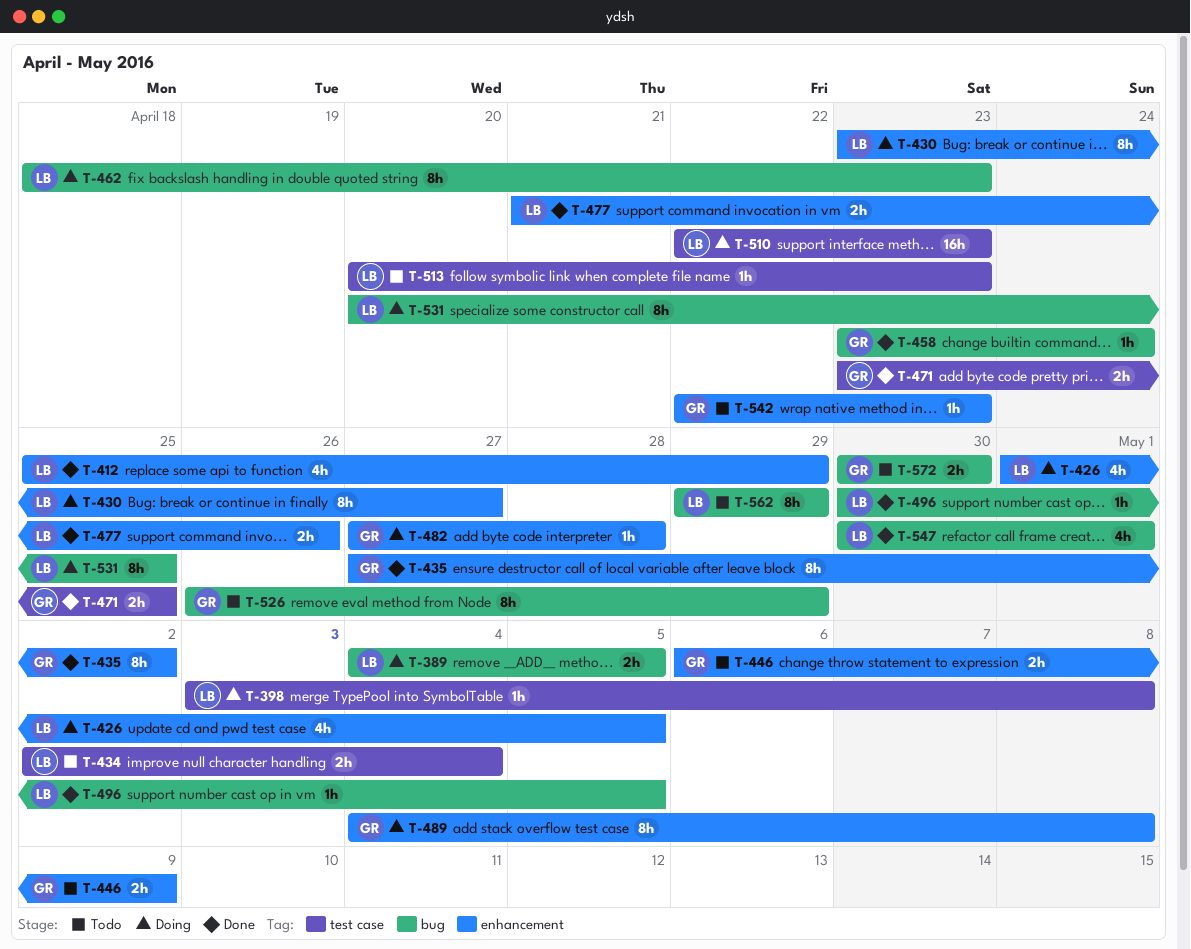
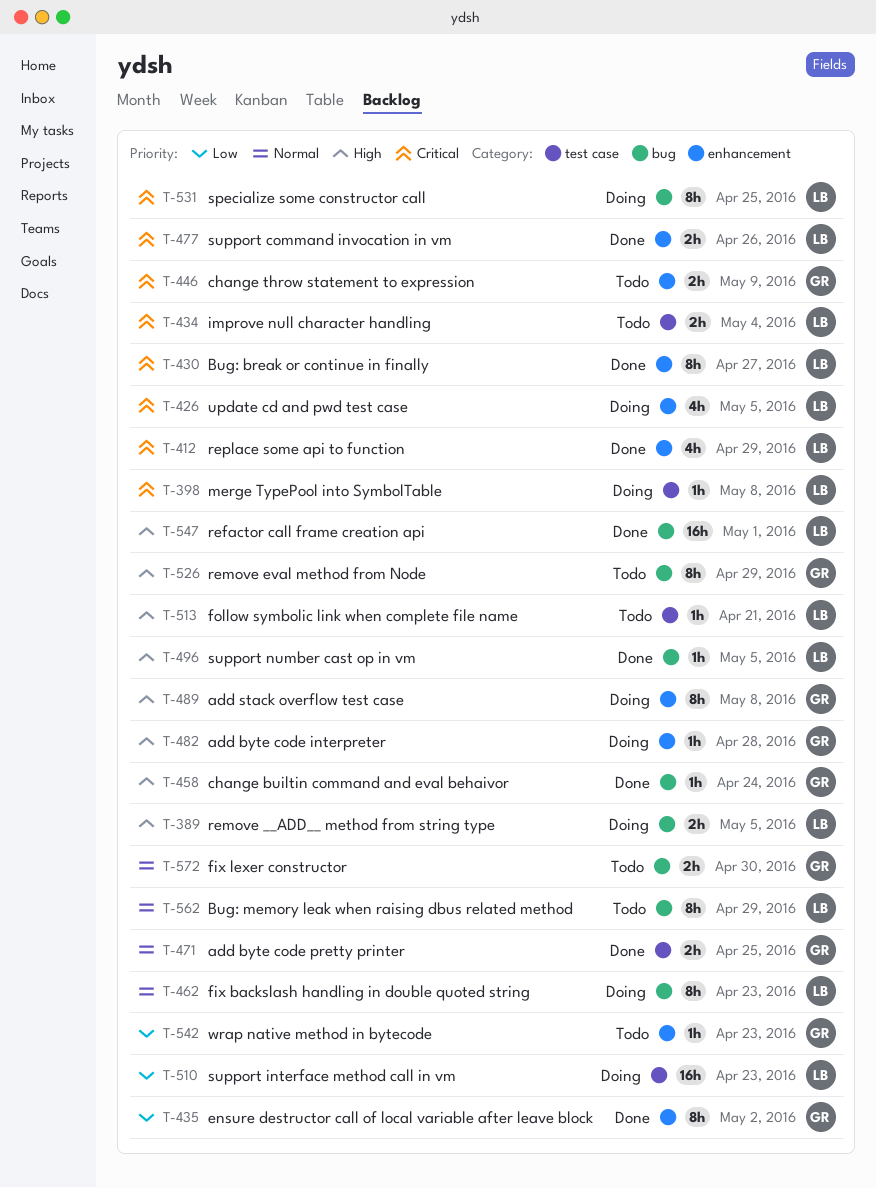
T-430, status: Doing -> Done
T-513, due: Apr 23 -> Apr 21
T-547, estimate: 4h -> 16h

